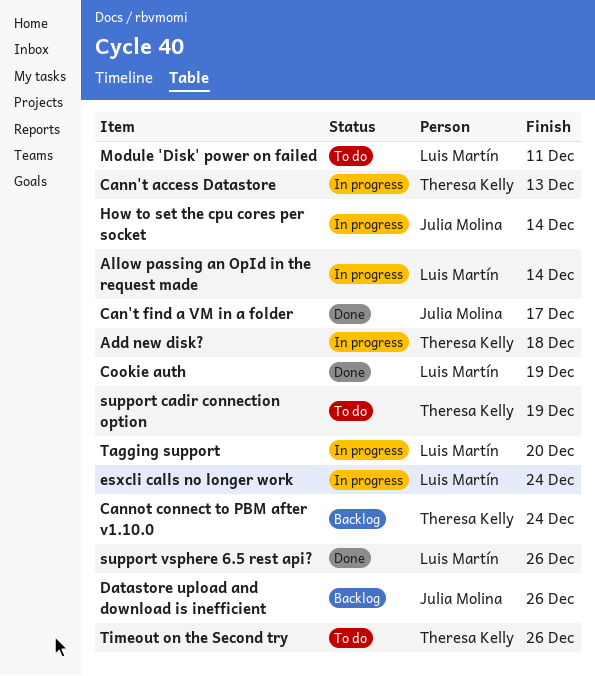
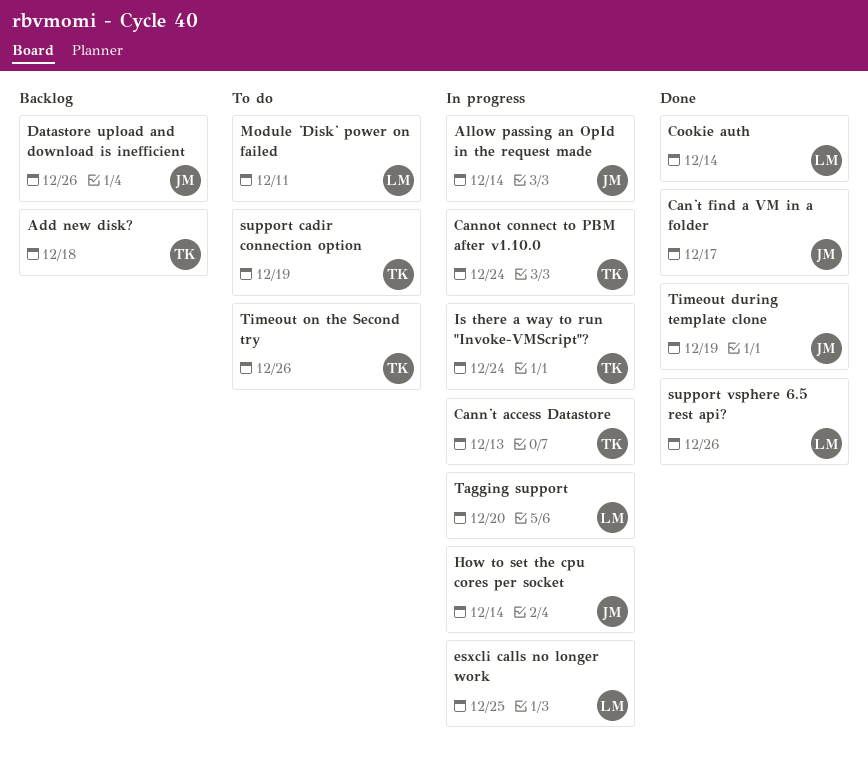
Add new disk?, status: In progress -> Backlog
Allow passing an OpId in the request made, owner: Luis Martín -> Julia Molina
Cannot connect to PBM after v1.10.0, status: Backlog -> In progress
Cookie auth, due: Dec 19 -> Dec 14
esxcli calls no longer work, due: Dec 24 -> Dec 25
Is there a way to run "Invoke-VMScript"?: none -> present
Timeout during template clone: none -> present

